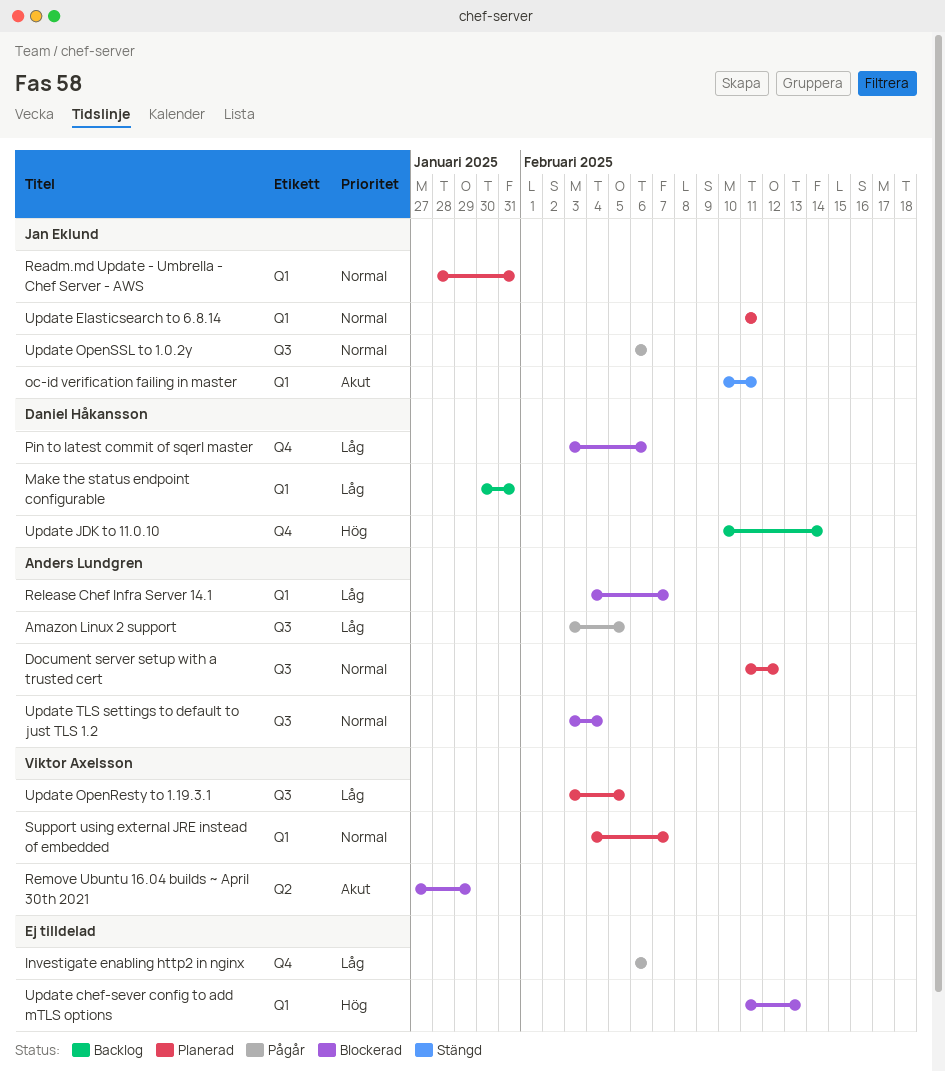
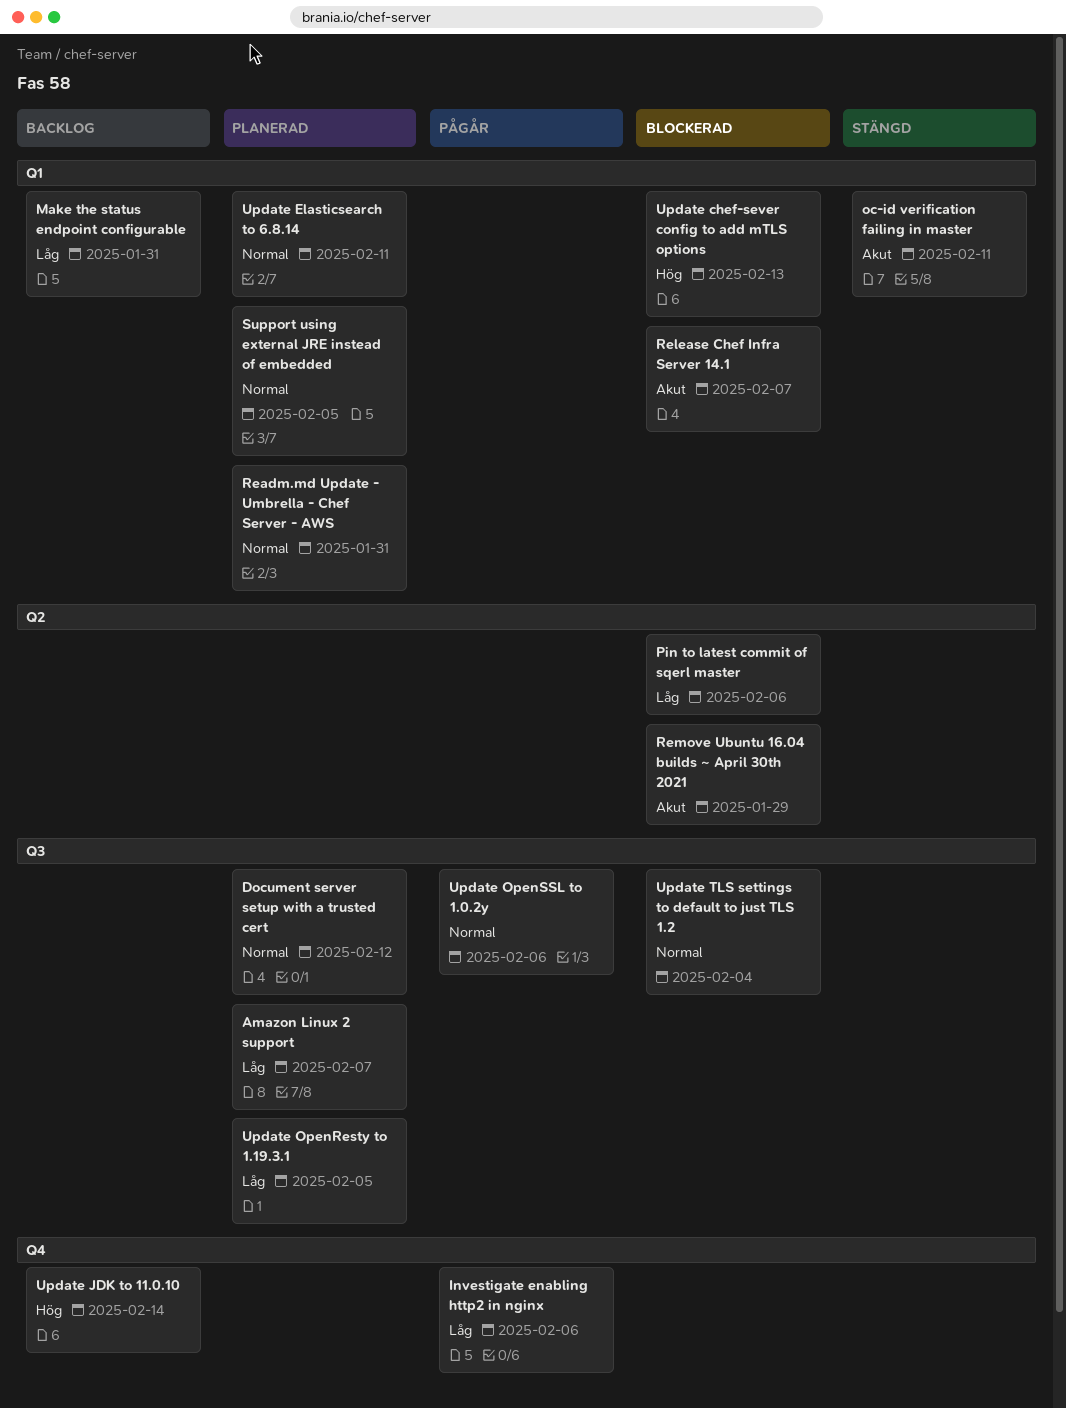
Amazon Linux 2 support, status: Pågår -> Planerad
Amazon Linux 2 support, due: Feb 5 -> Feb 7
Pin to latest commit of sqerl master, label: Q4 -> Q2
Release Chef Infra Server 14.1, priority: Låg -> Akut
Support using external JRE instead of embedded, due: Feb 7 -> Feb 5

